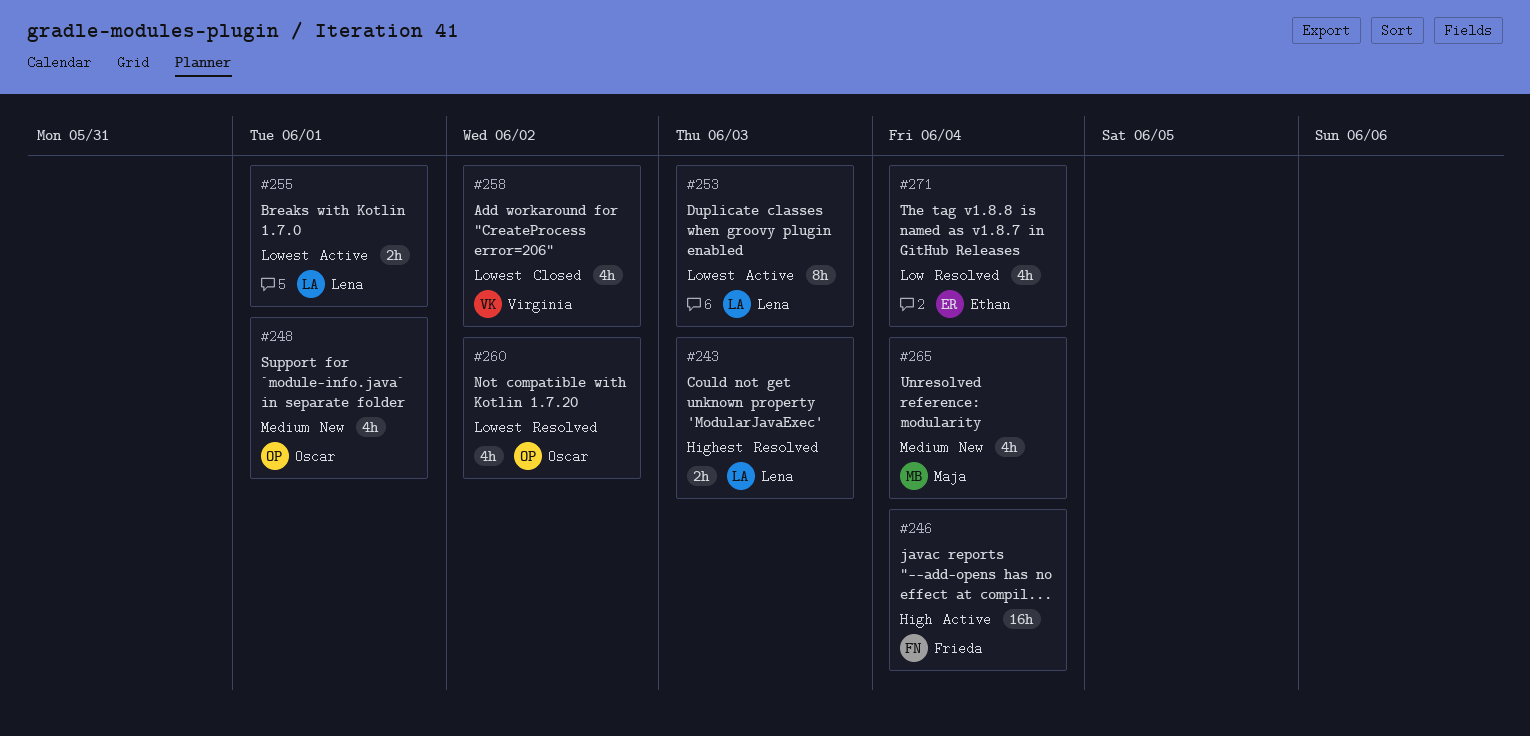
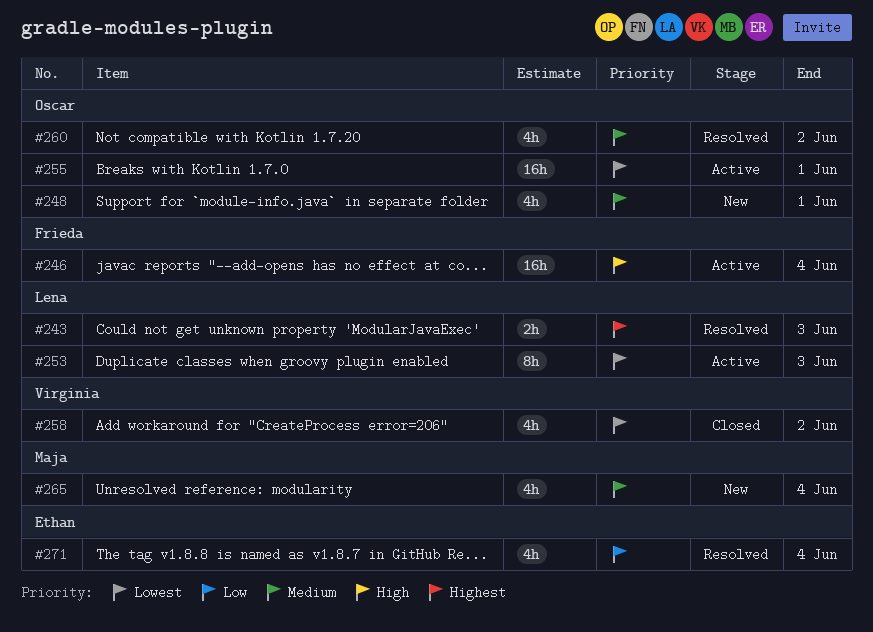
#255, owner: Lena -> Oscar
#255, estimate: 2h -> 16h
#260, priority: Lowest -> Medium

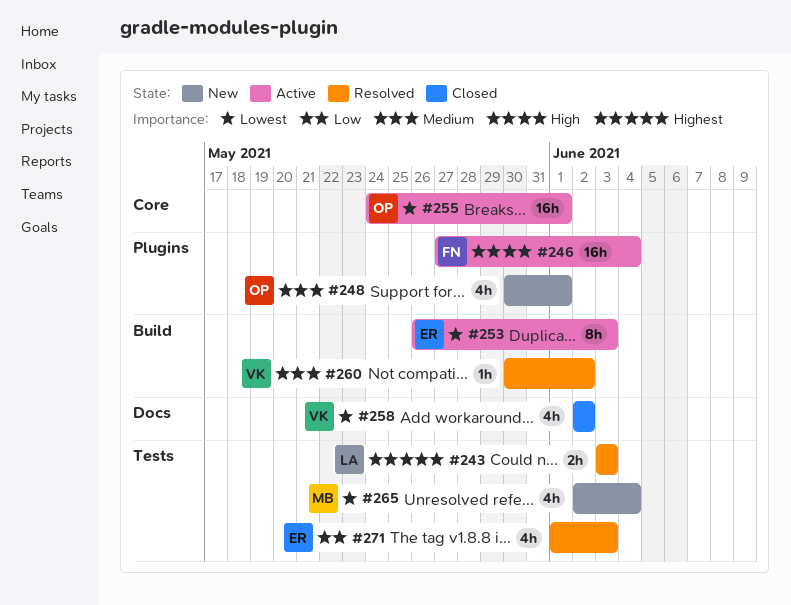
#253, owner: Lena -> Ethan
#260, owner: Oscar -> Virginia
#260, estimate: 4h -> 1h
#265, priority: Medium -> Lowest
#271, due: Jun 4 -> Jun 3

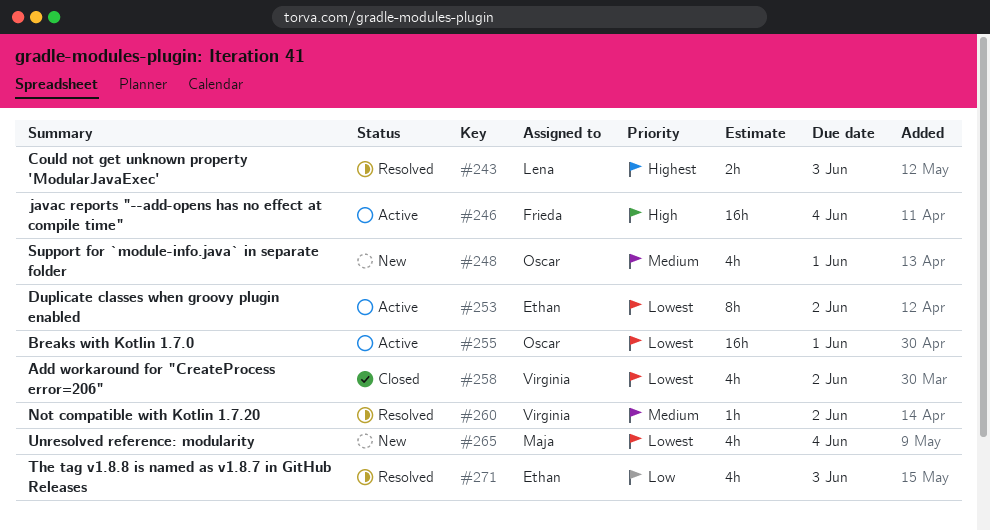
#253, due: Jun 3 -> Jun 2

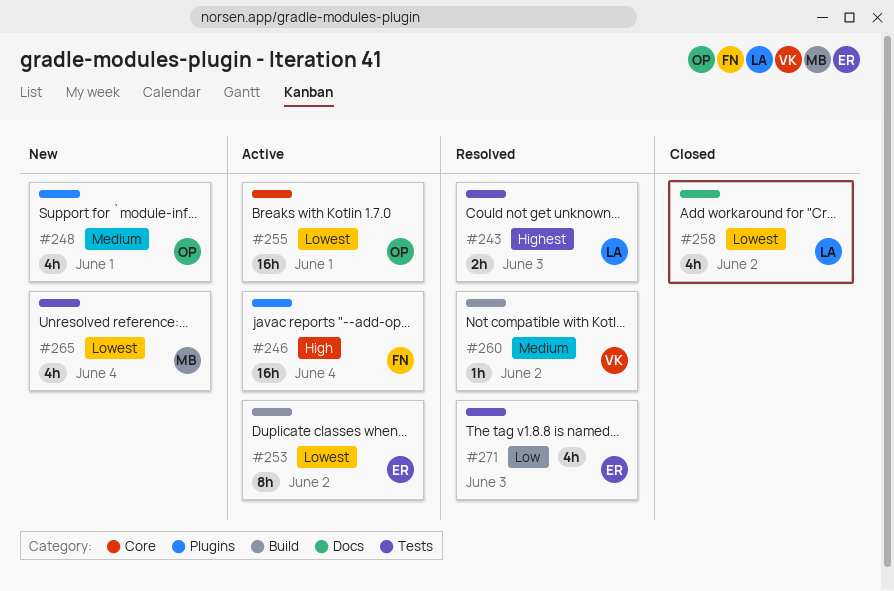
#258, owner: Virginia -> Lena

